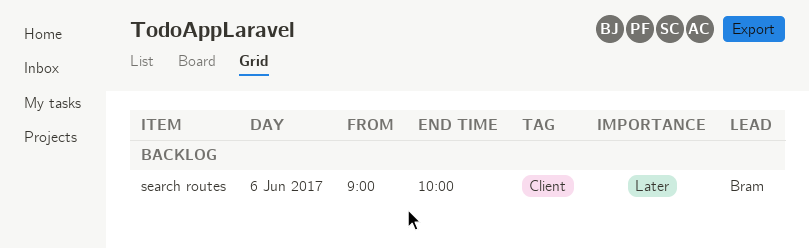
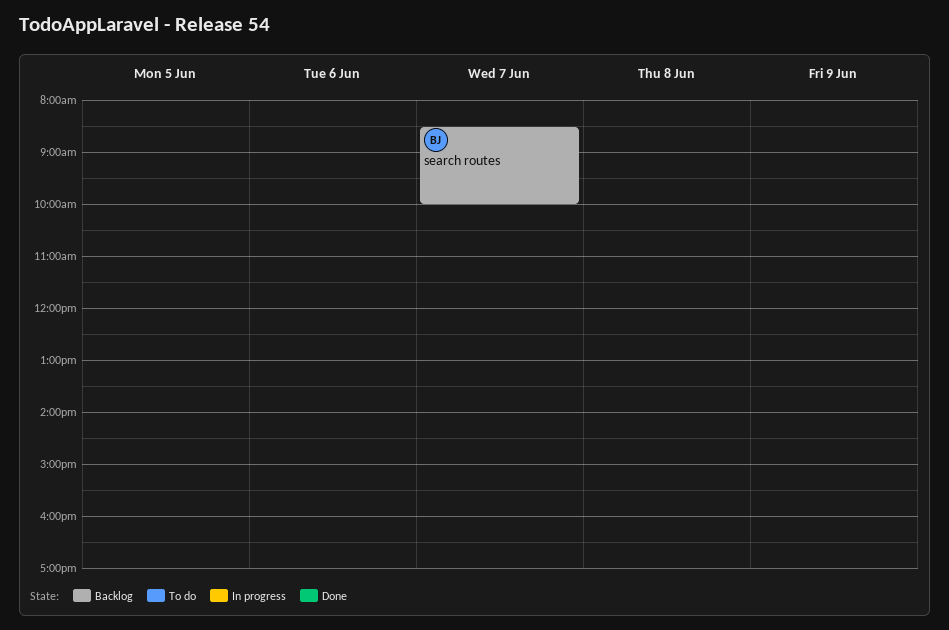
search routes, day: Jun 6 -> Jun 7
search routes, begins: 09:00 -> 08:30

